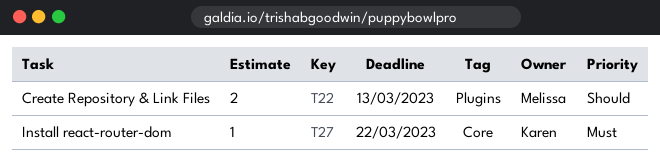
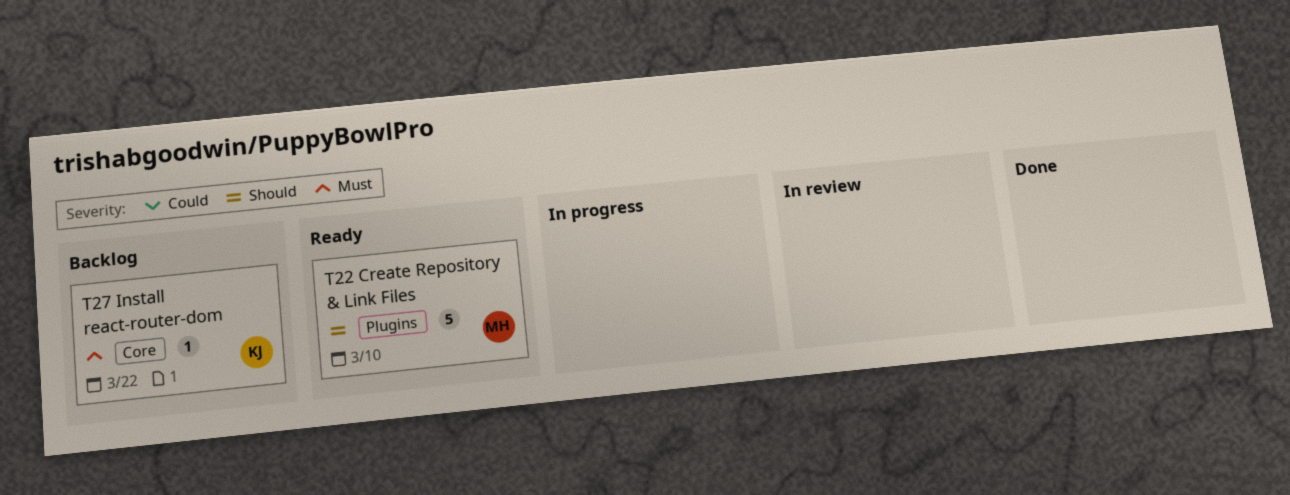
T22, estimate: 2 -> 5
T22, due: Mar 13 -> Mar 10

